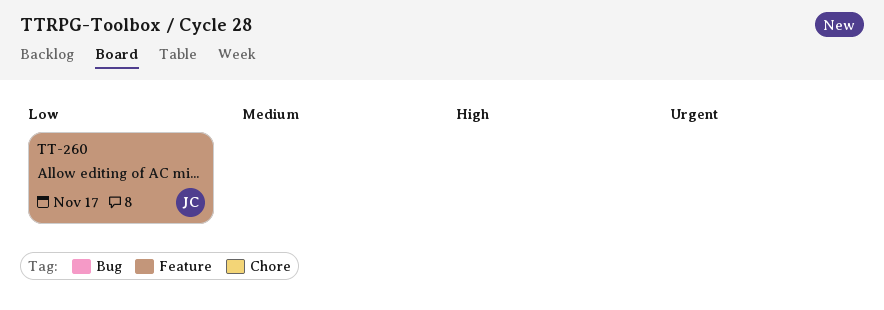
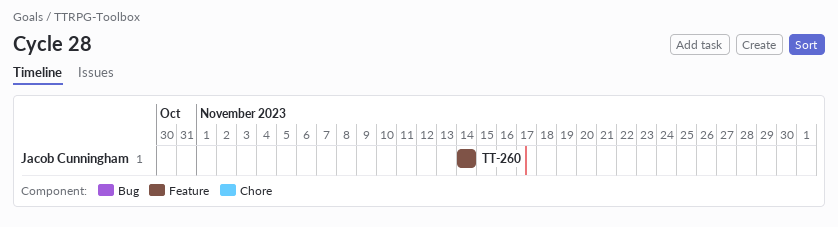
TT-260, due: Nov 17 -> Nov 14

